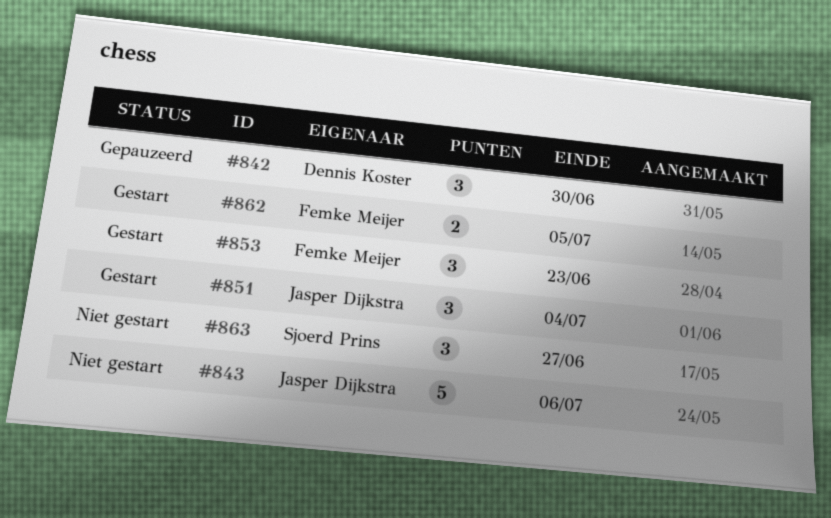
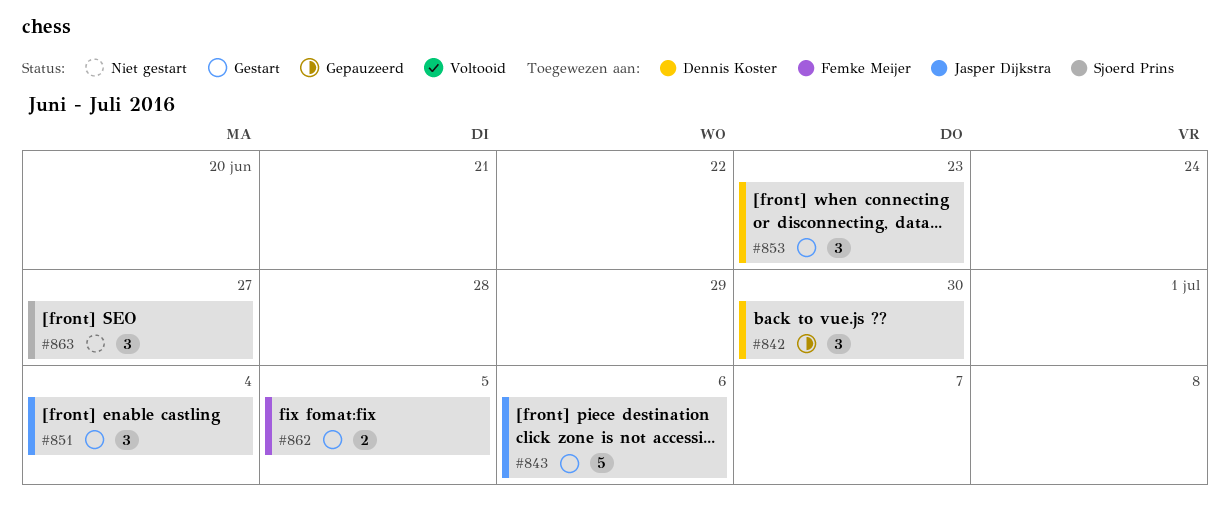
#843, status: Niet gestart -> Gestart
#853, owner: Femke Meijer -> Dennis Koster

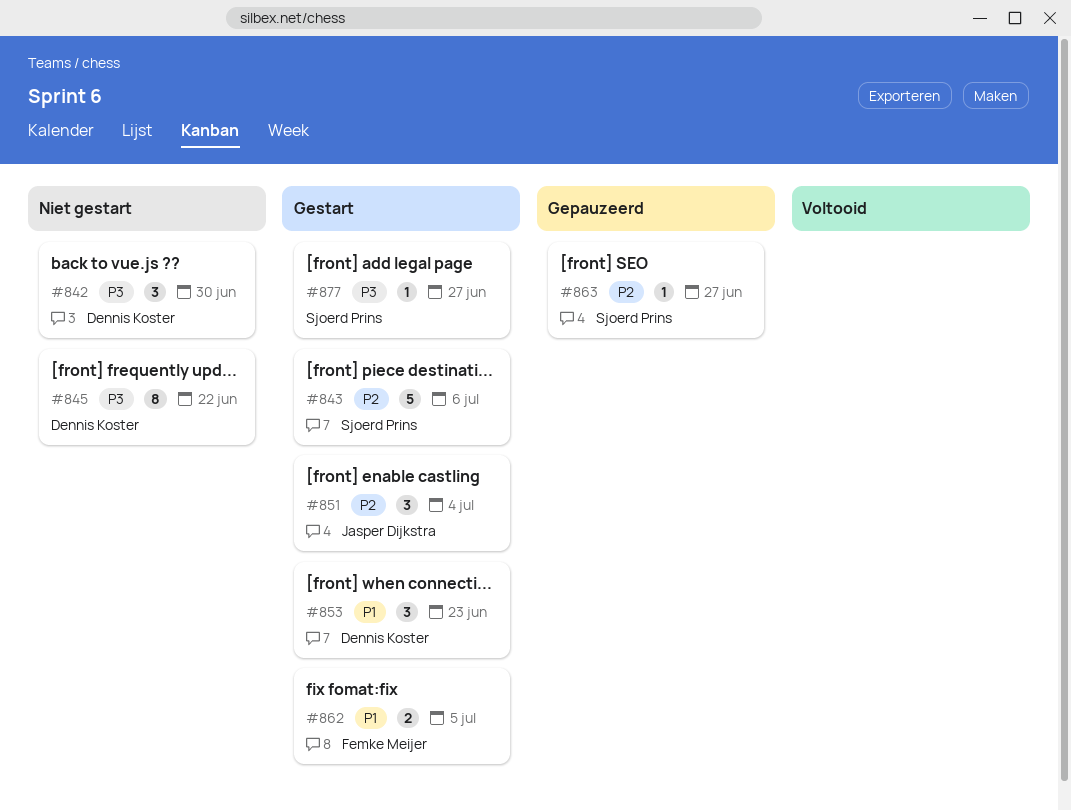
#842, status: Gepauzeerd -> Niet gestart
#843, owner: Jasper Dijkstra -> Sjoerd Prins
#845: none -> present
#863, status: Niet gestart -> Gepauzeerd
#863, estimate: 3 -> 1
#877: none -> present

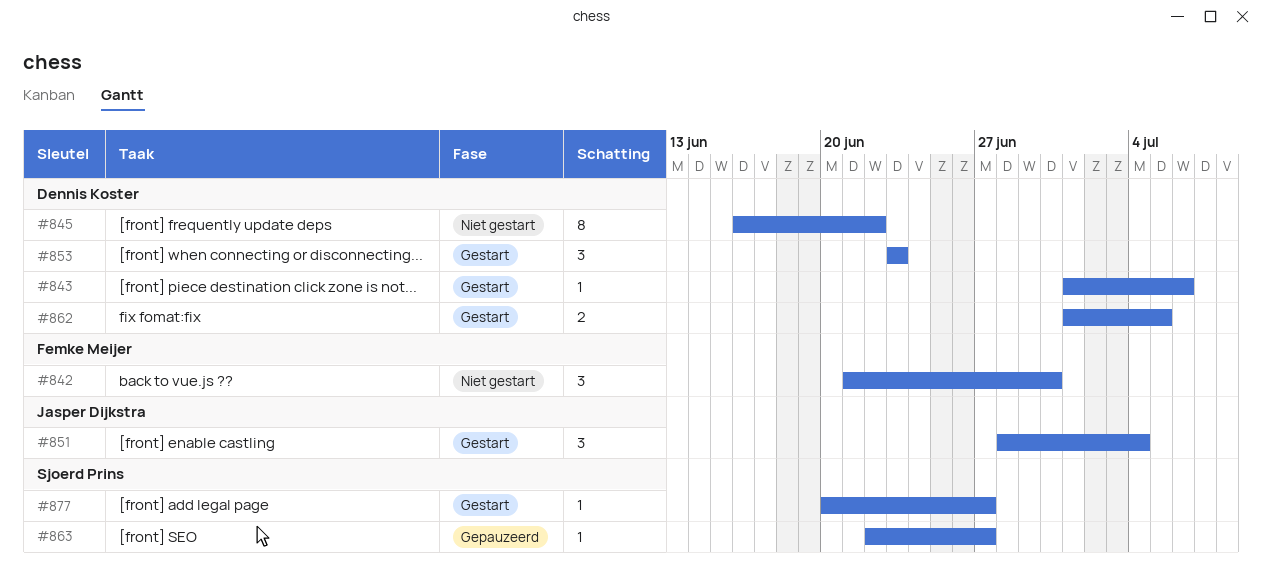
#842, owner: Dennis Koster -> Femke Meijer
#843, owner: Sjoerd Prins -> Dennis Koster
#843, estimate: 5 -> 1
#862, owner: Femke Meijer -> Dennis Koster

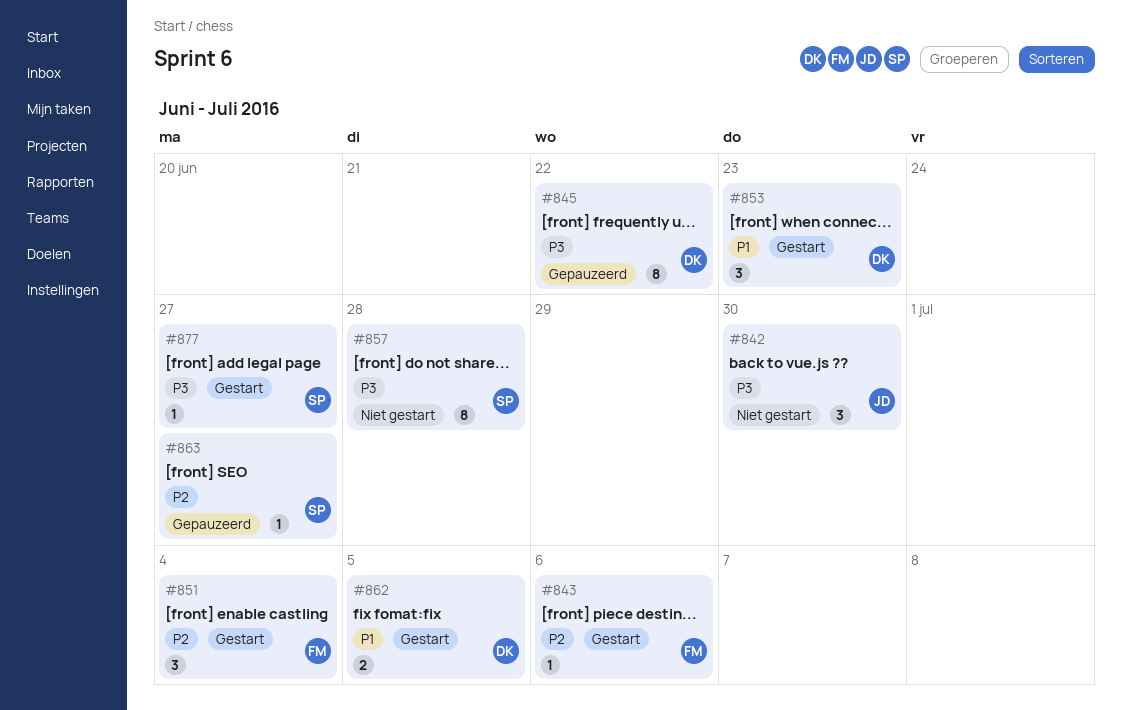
#842, owner: Femke Meijer -> Jasper Dijkstra
#843, owner: Dennis Koster -> Femke Meijer
#845, status: Niet gestart -> Gepauzeerd
#851, owner: Jasper Dijkstra -> Femke Meijer
#857: none -> present

